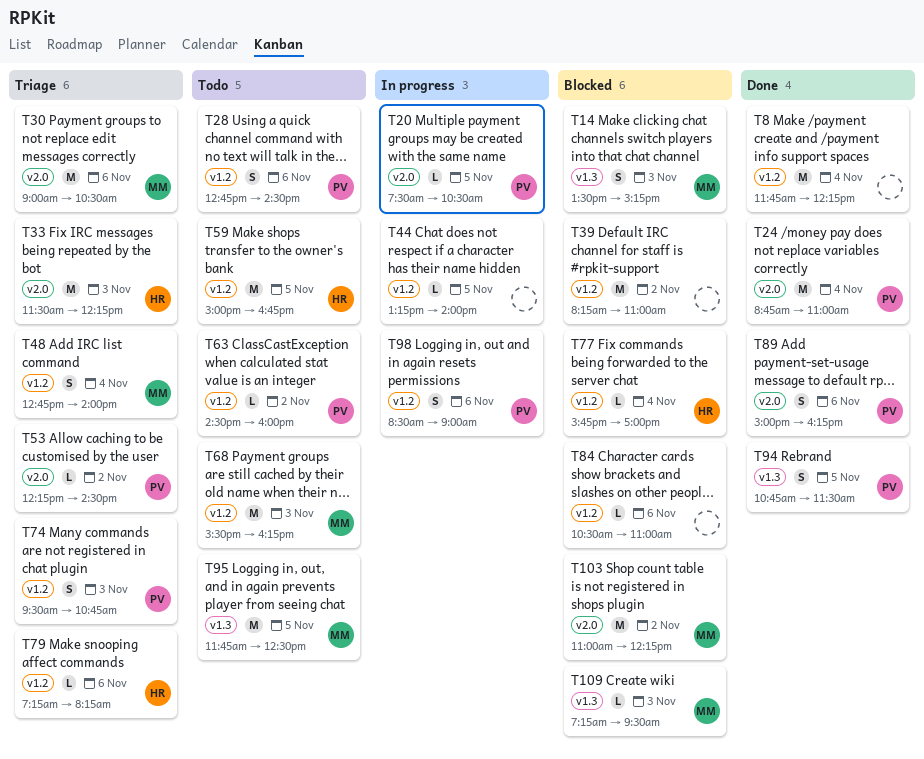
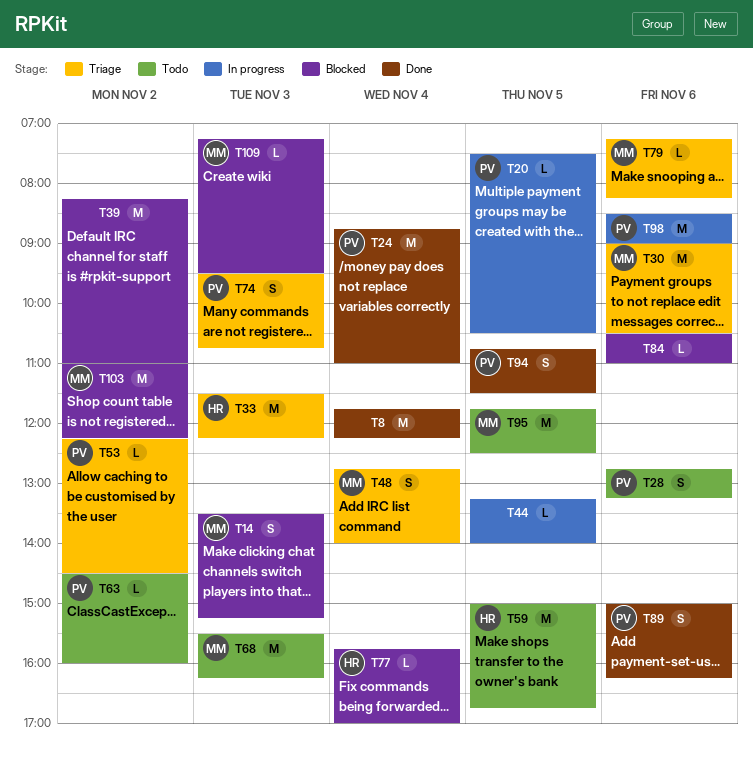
T28, ends: 14:30 -> 13:15
T79, owner: HR -> MM
T98, estimate: S -> M

